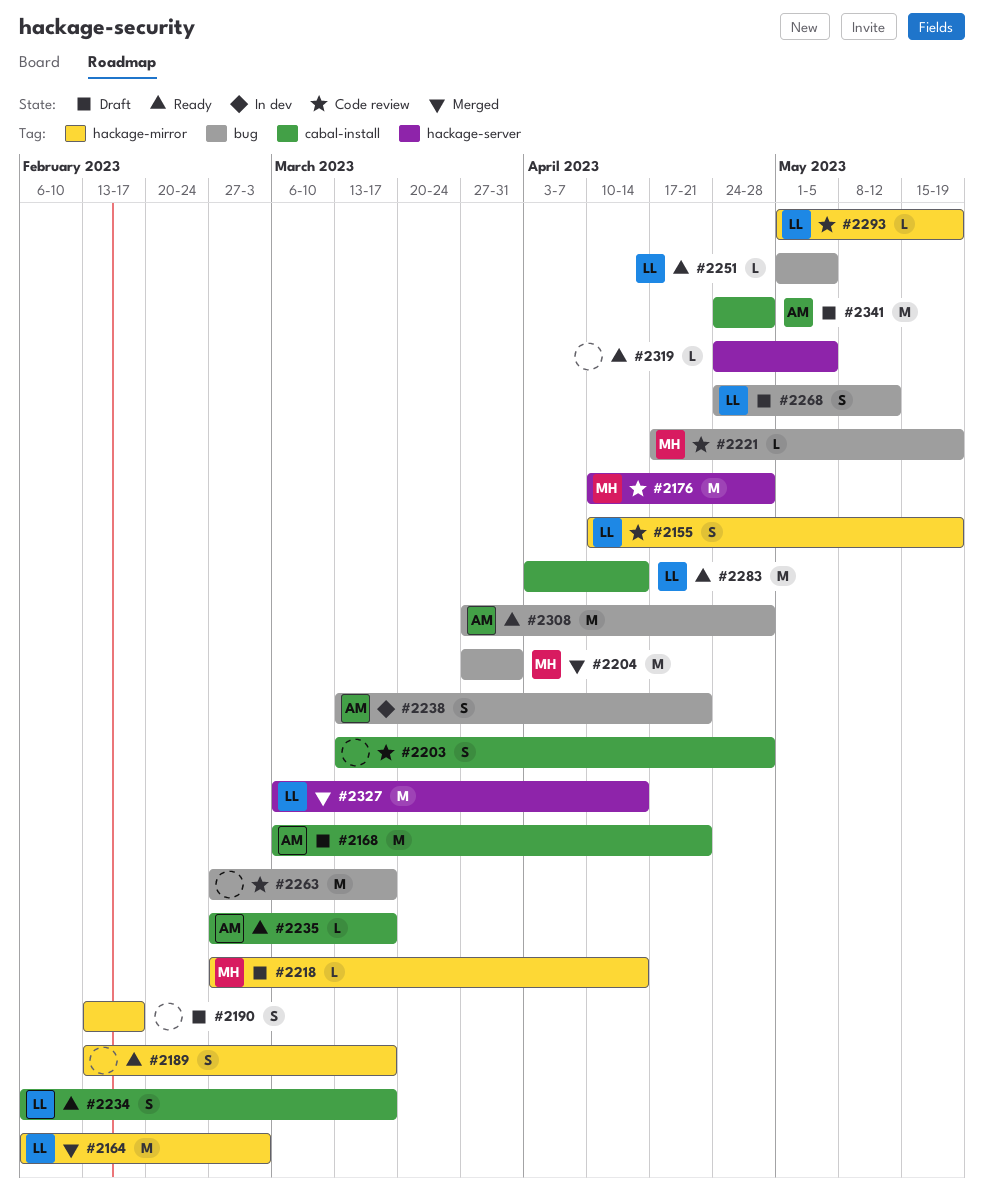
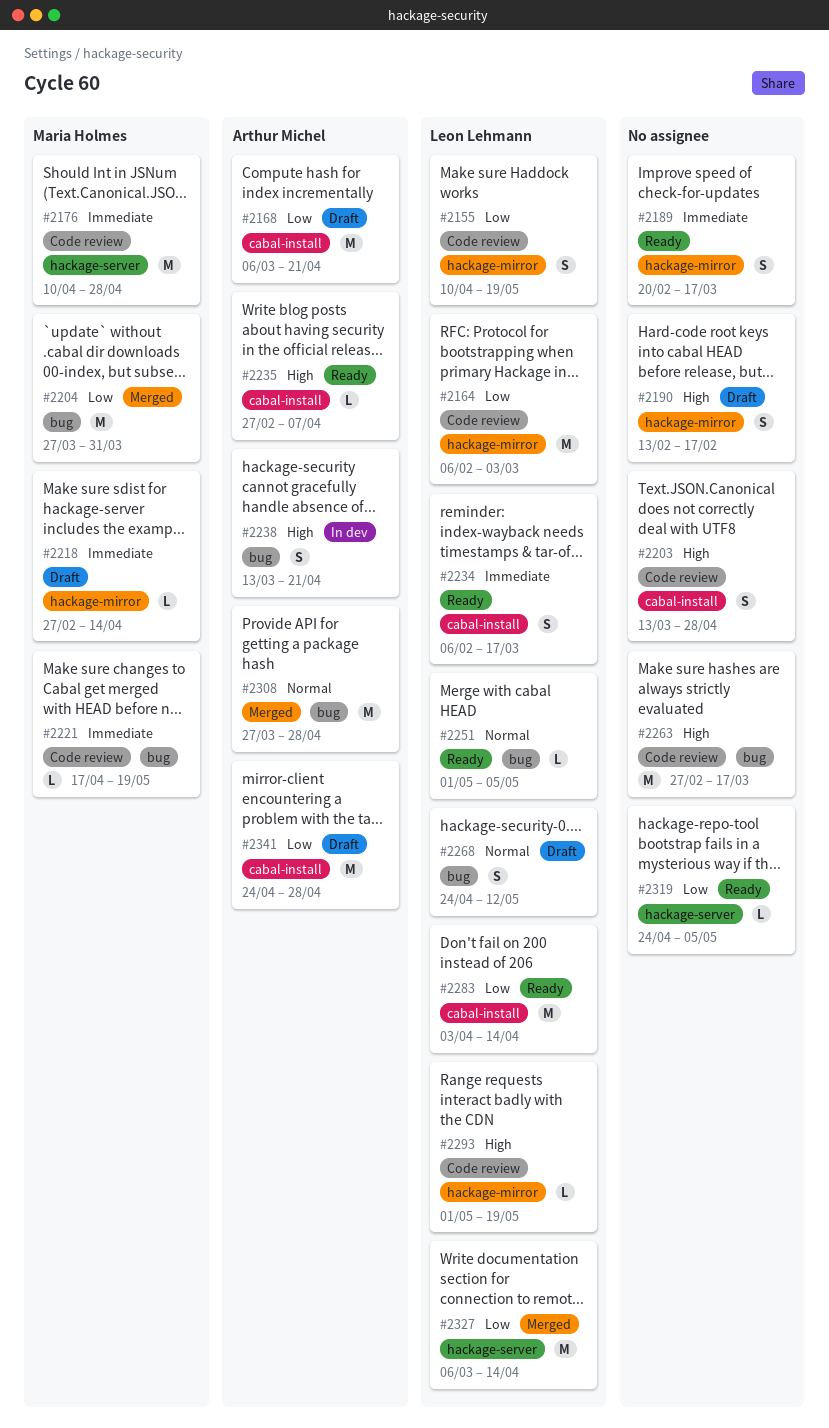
#2164, status: Merged -> Code review
#2189, start: Feb 13 -> Feb 20
#2235, due: Mar 17 -> Apr 7
#2308, status: Ready -> Merged

